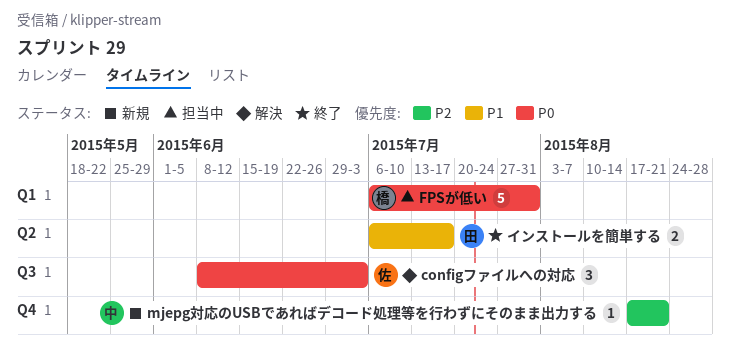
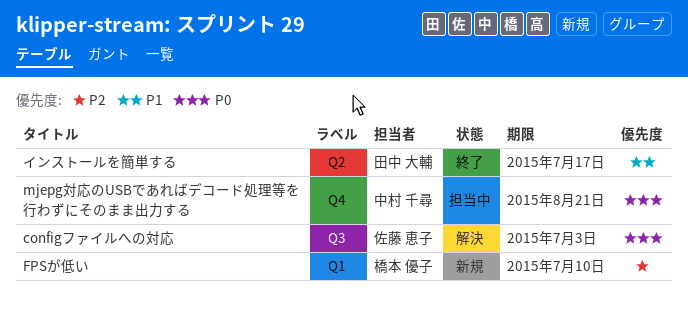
FPSが低い, status: 担当中 -> 新規
FPSが低い, priority: P0 -> P2
FPSが低い, due: Jul 31 -> Jul 10
mjepg対応のUSBであればデコード処理等を行わずにそのまま出力する, status: 新規 -> 担当中
mjepg対応のUSBであればデコード処理等を行わずにそのまま出力する, priority: P2 -> P0

